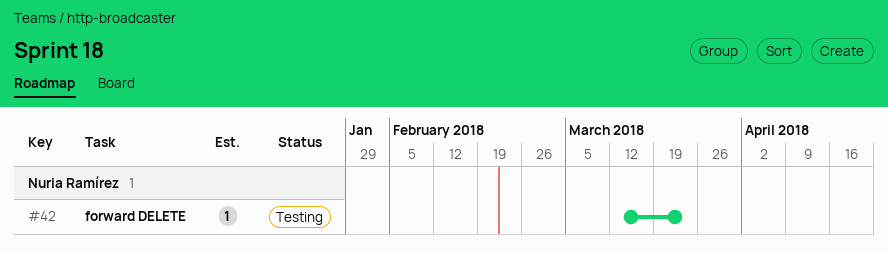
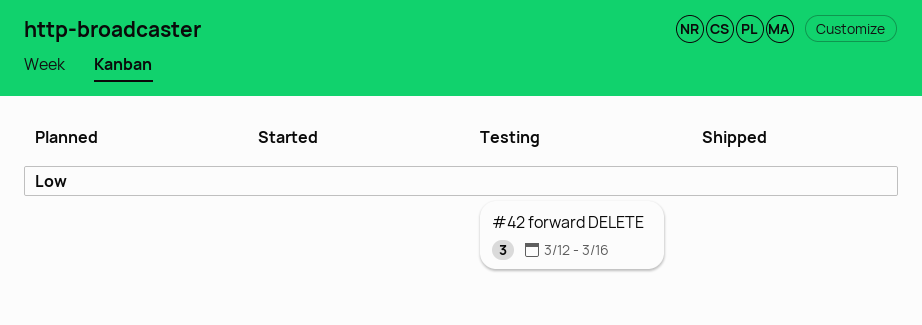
#42, estimate: 1 -> 3
#42, due: Mar 23 -> Mar 16

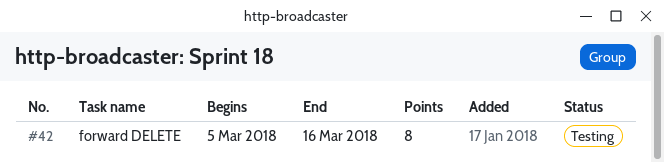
#42, estimate: 3 -> 8
#42, start: Mar 12 -> Mar 5

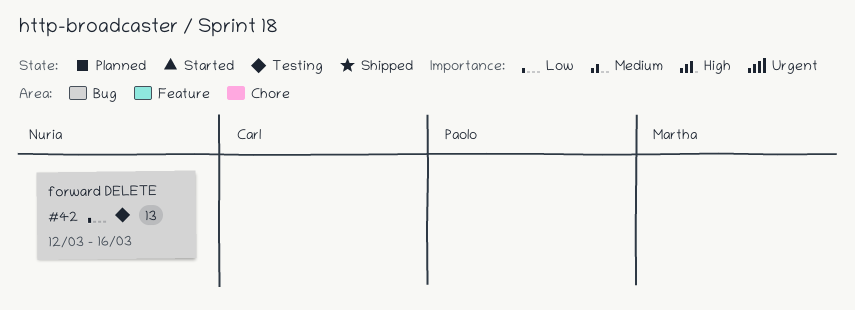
#42, estimate: 8 -> 13
#42, start: Mar 5 -> Mar 12

